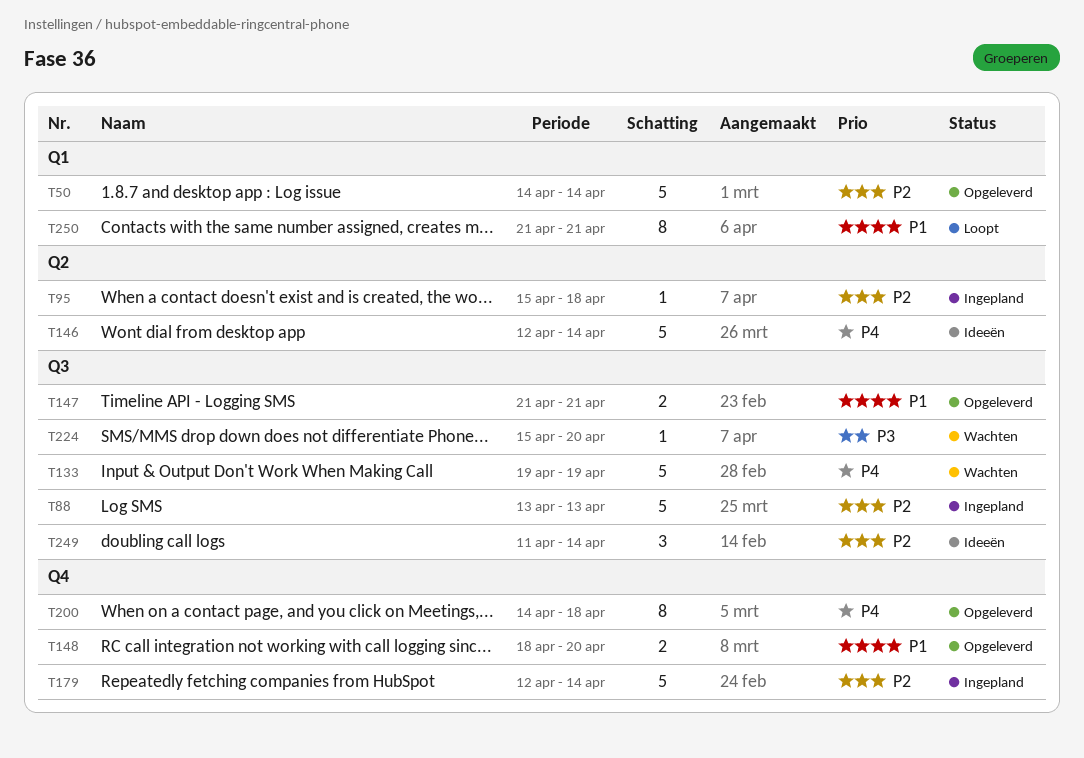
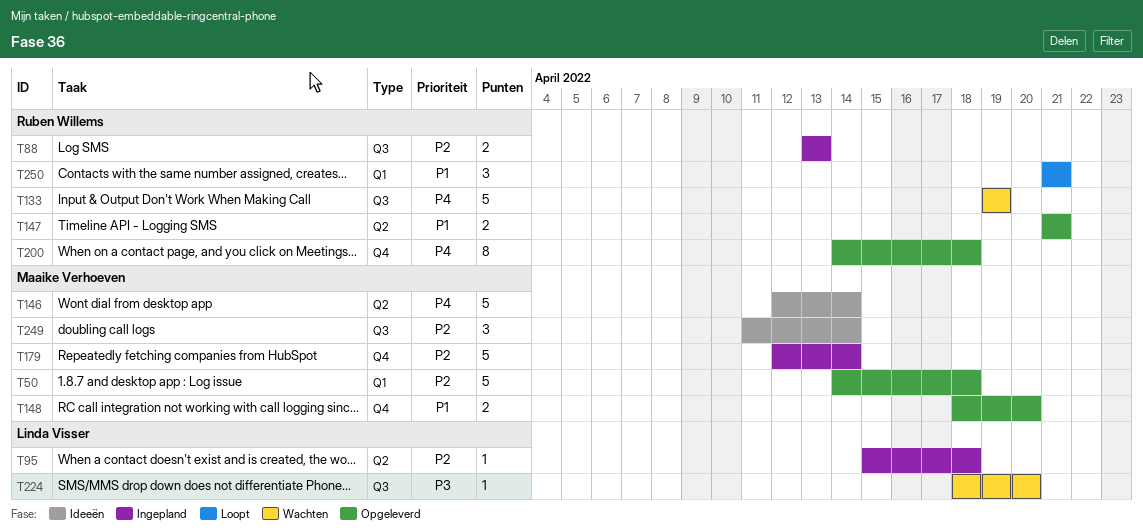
T50, due: Apr 14 -> Apr 18
T88, estimate: 5 -> 2
T147, label: Q3 -> Q2
T224, start: Apr 15 -> Apr 18
T250, estimate: 8 -> 3

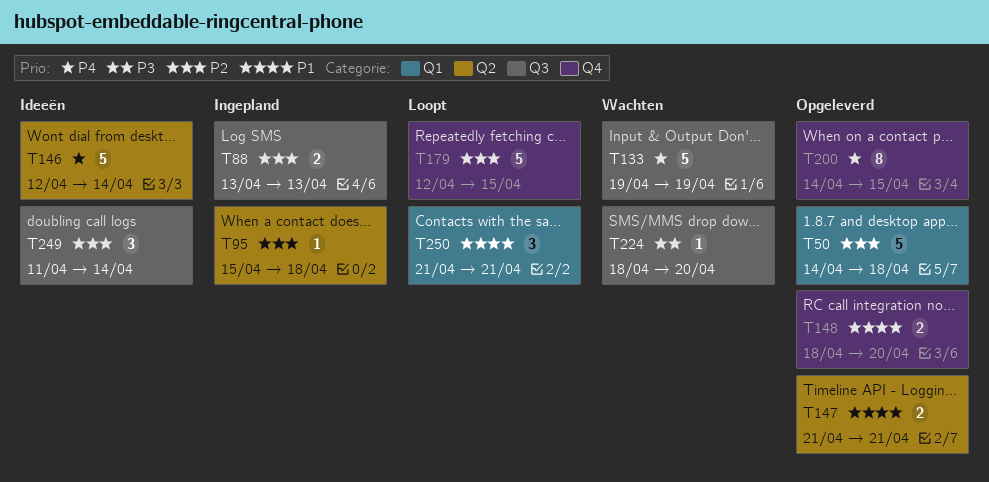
T179, status: Ingepland -> Loopt
T179, due: Apr 14 -> Apr 15
T200, due: Apr 18 -> Apr 15

